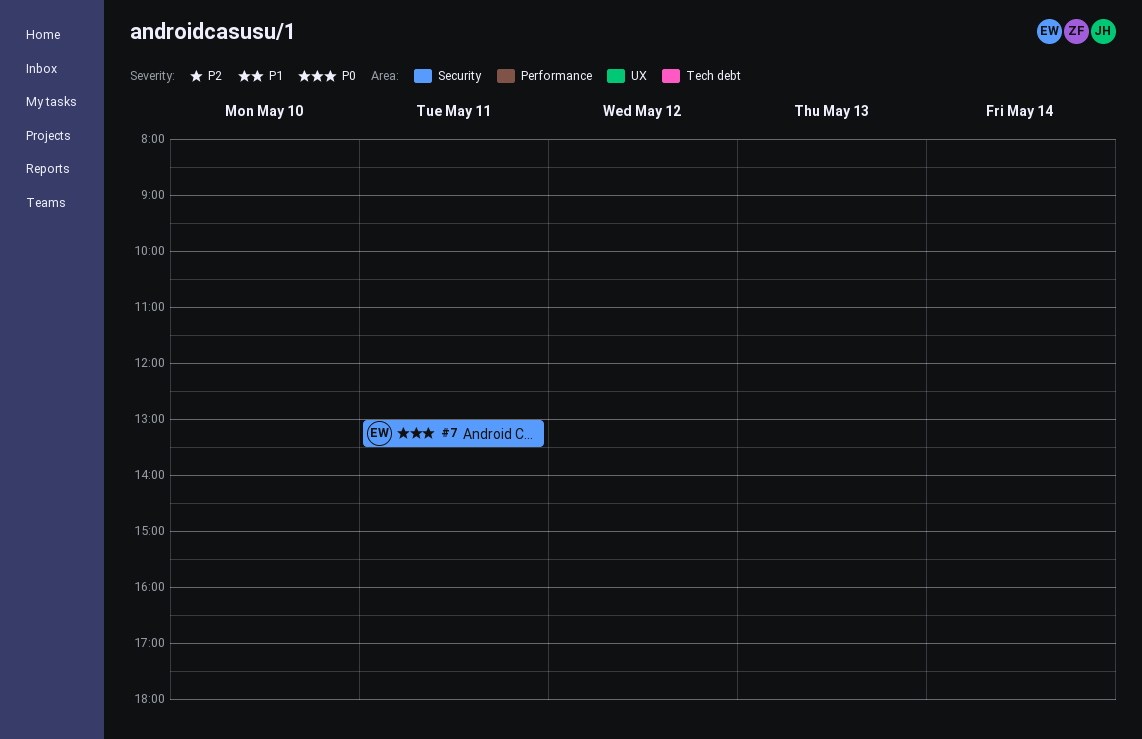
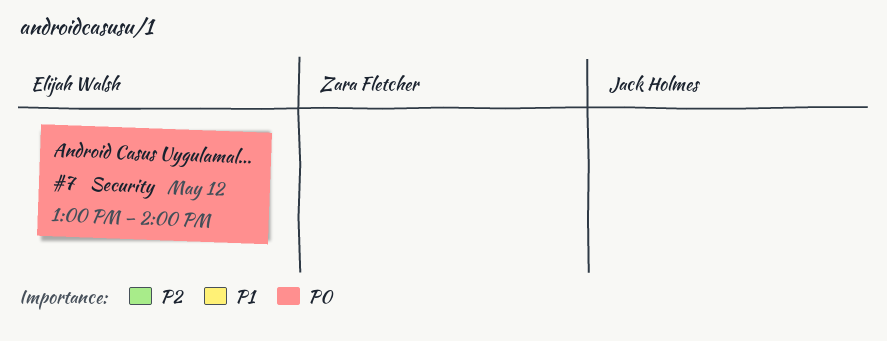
#7, day: May 11 -> May 12
#7, ends: 13:30 -> 14:00

